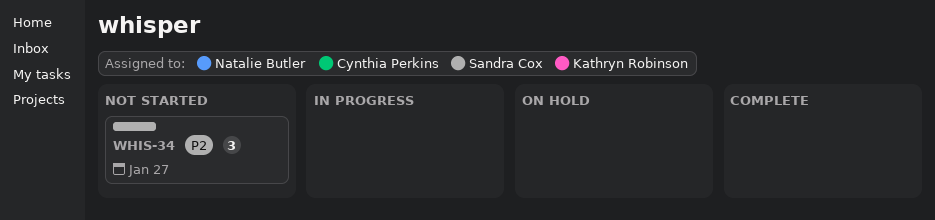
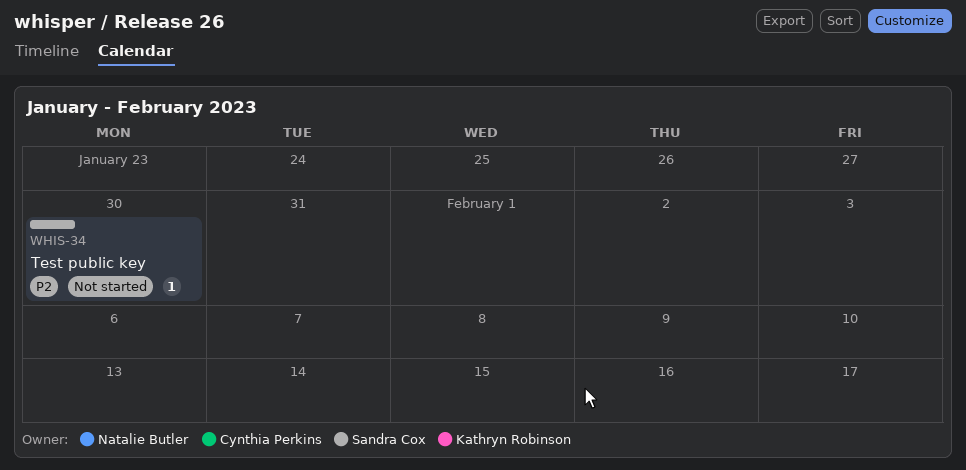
WHIS-34, estimate: 3 -> 1
WHIS-34, due: Jan 27 -> Jan 30

